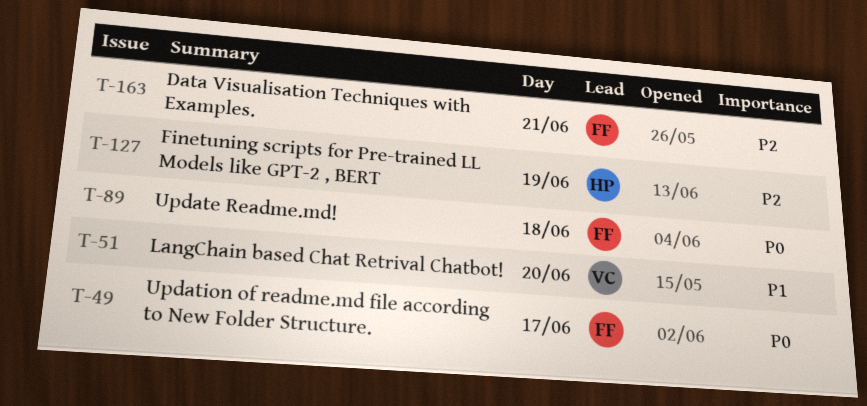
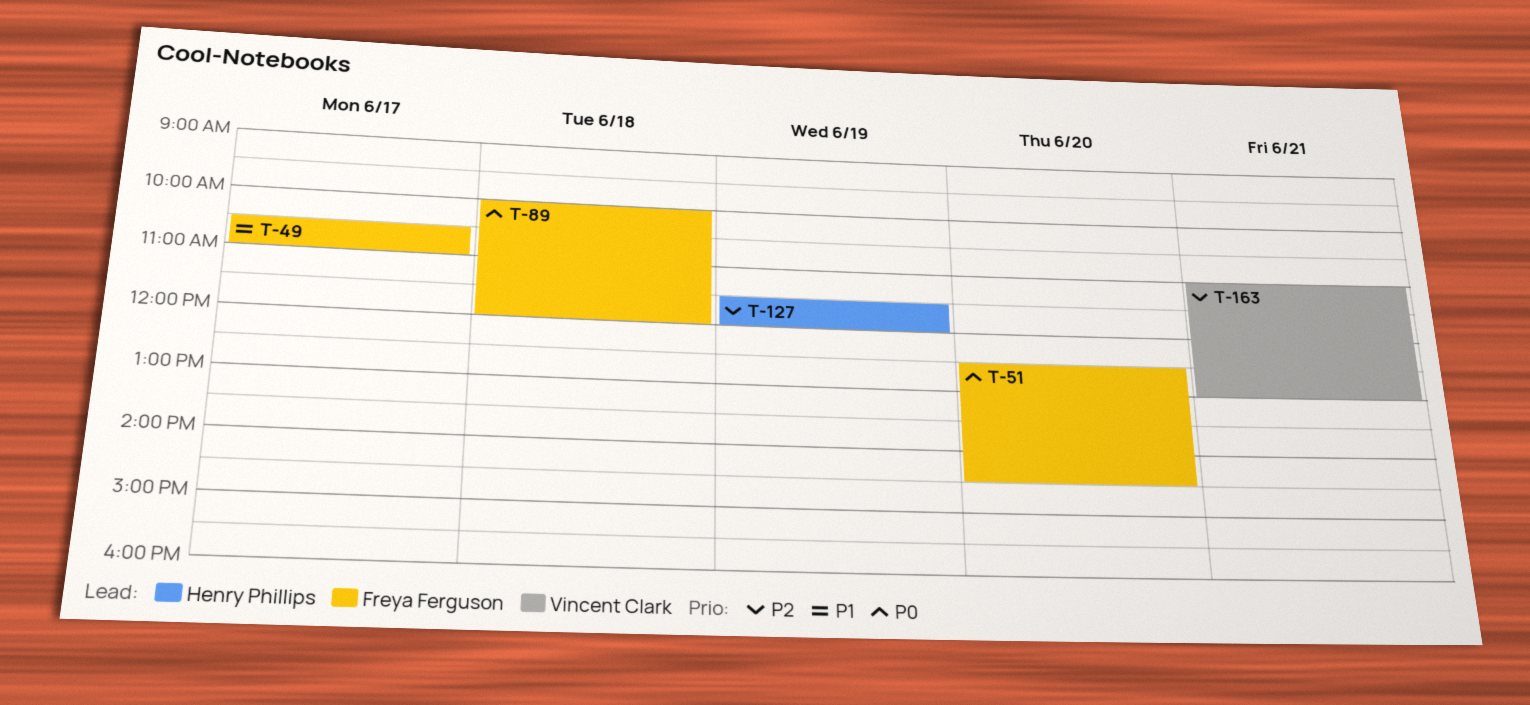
T-49, priority: P0 -> P1
T-51, owner: Vincent Clark -> Freya Ferguson
T-51, priority: P1 -> P0
T-163, owner: Freya Ferguson -> Vincent Clark

